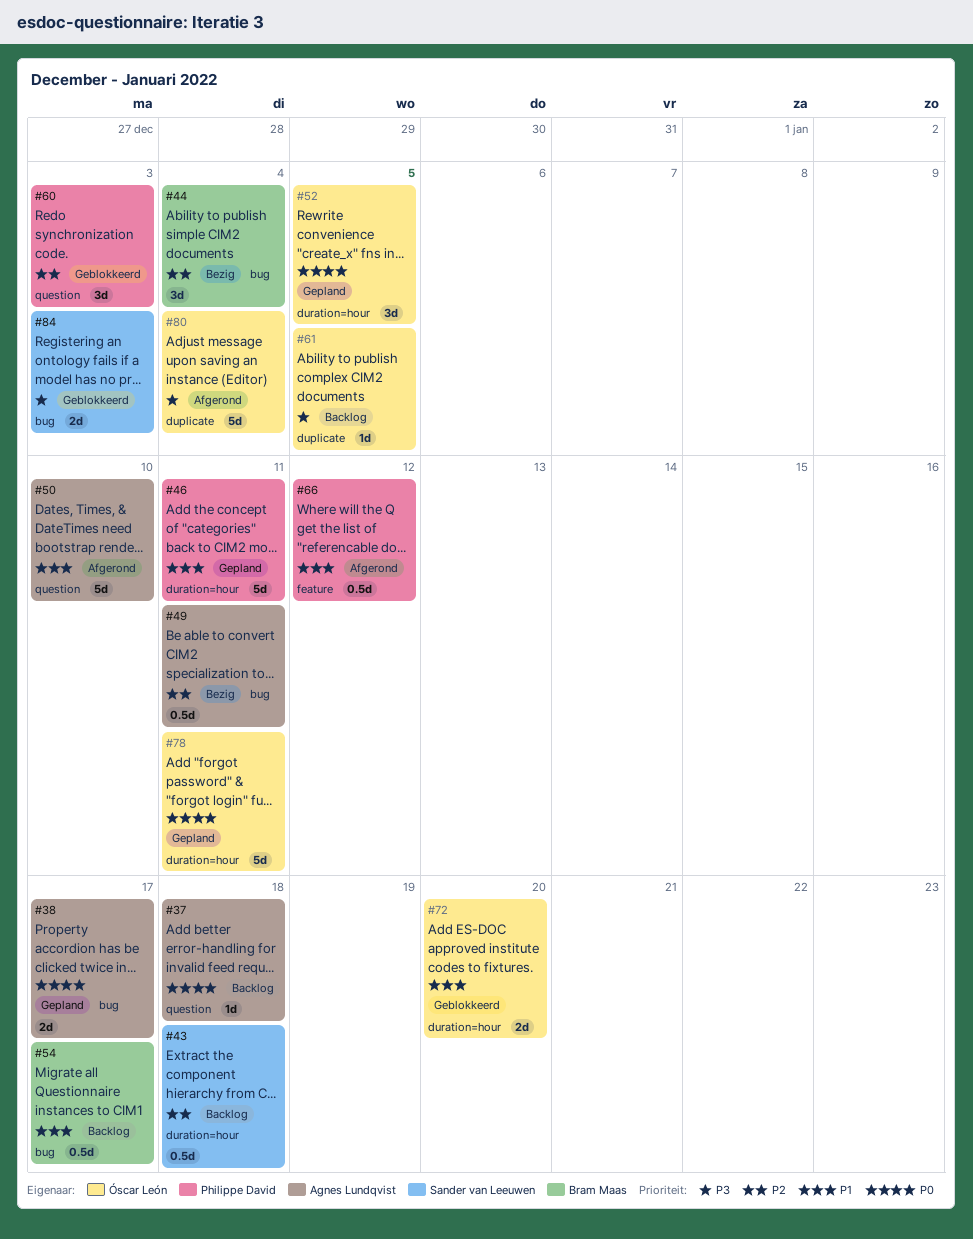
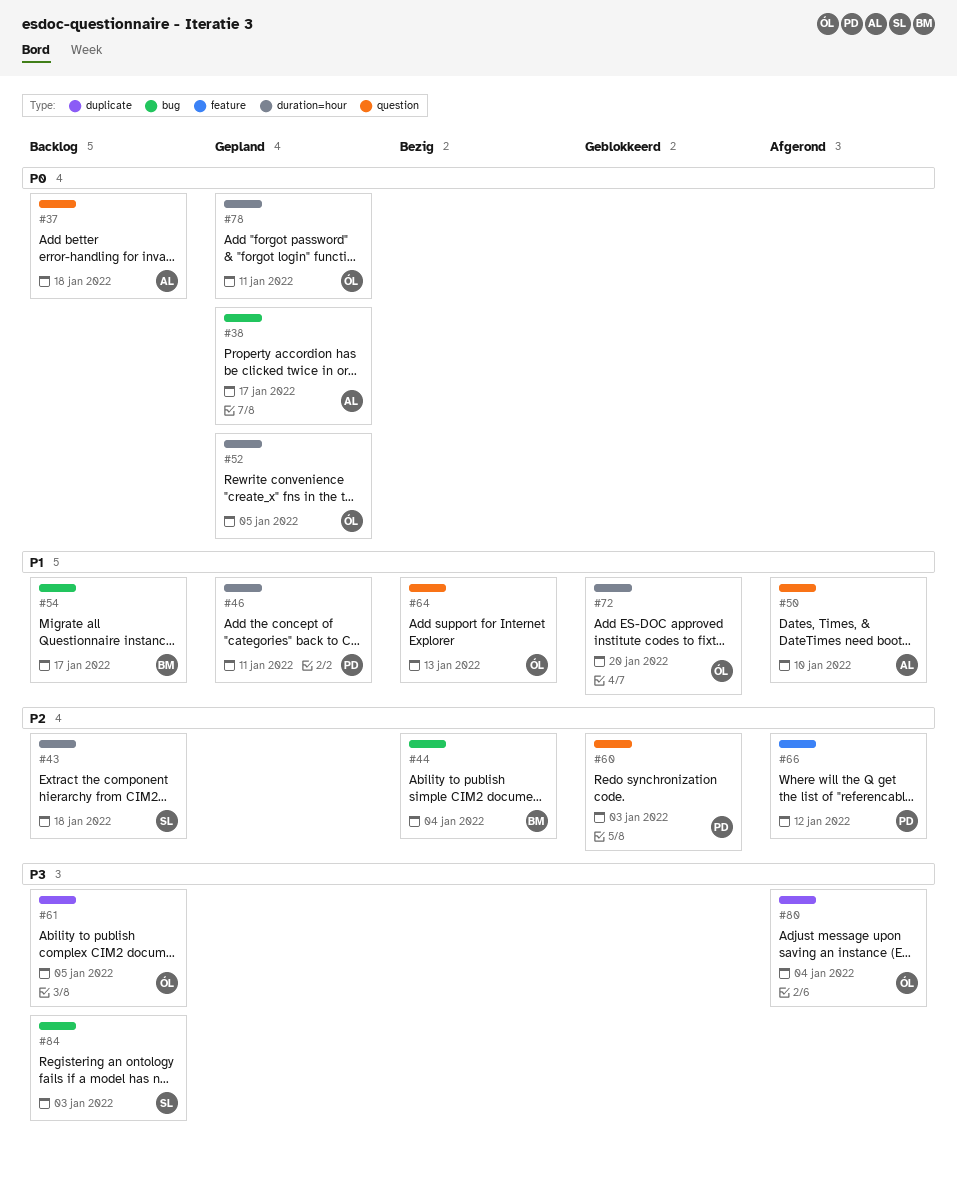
#49: present -> none
#64: none -> present
#66, priority: P1 -> P2
#84, status: Geblokkeerd -> Backlog

